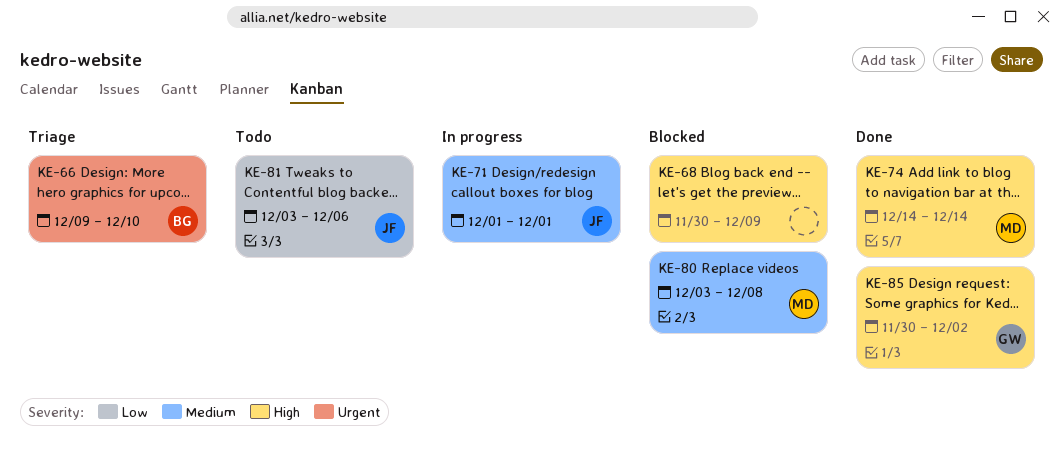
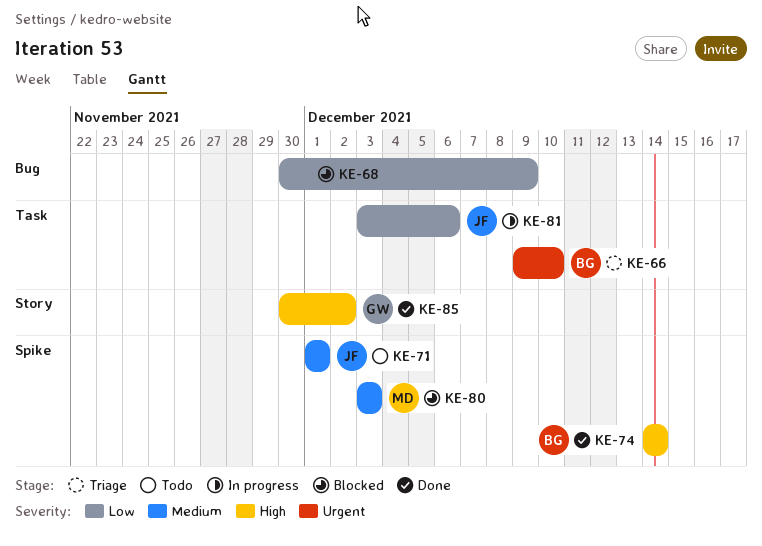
KE-68, priority: High -> Low
KE-71, status: In progress -> Todo
KE-74, owner: MD -> BG
KE-80, due: Dec 8 -> Dec 3
KE-81, status: Todo -> In progress

